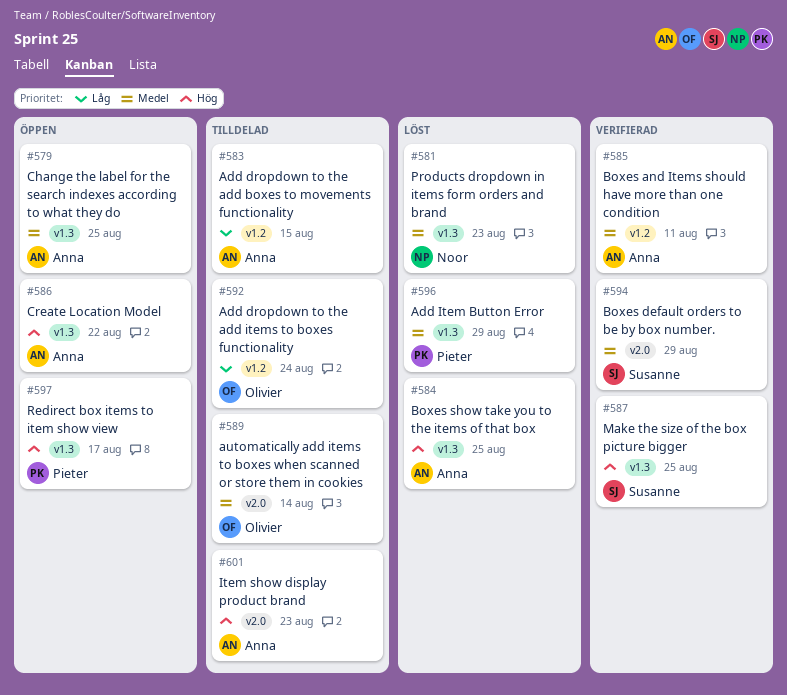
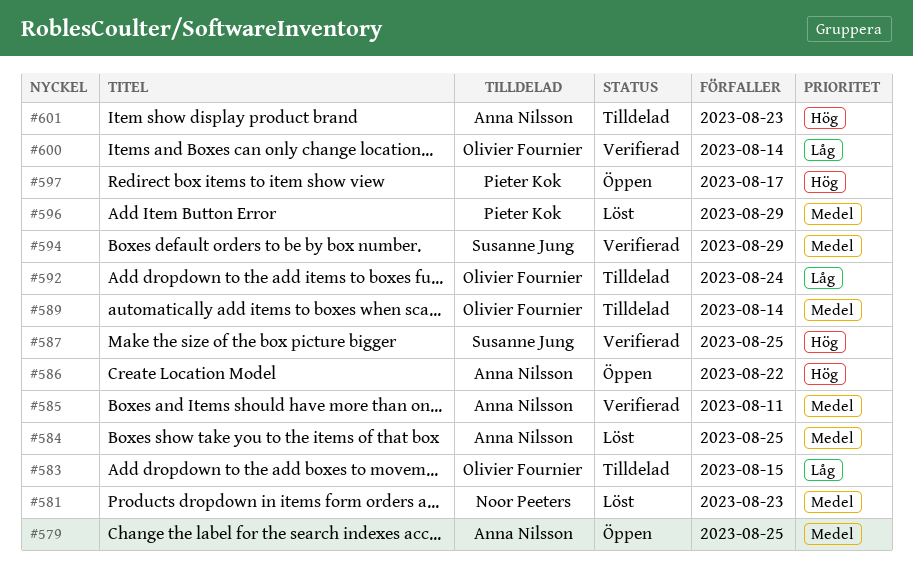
#583, owner: Anna Nilsson -> Olivier Fournier
#584, priority: Hög -> Medel
#600: none -> present

